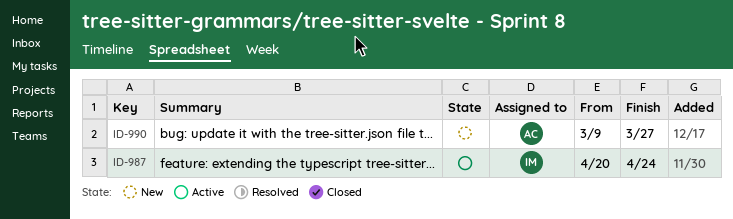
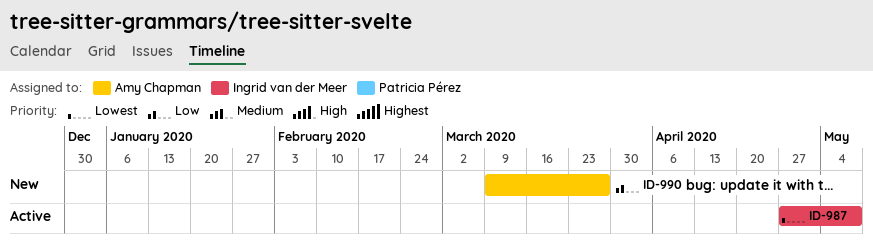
ID-987, start: Apr 20 -> Apr 27
ID-987, due: Apr 24 -> May 8

